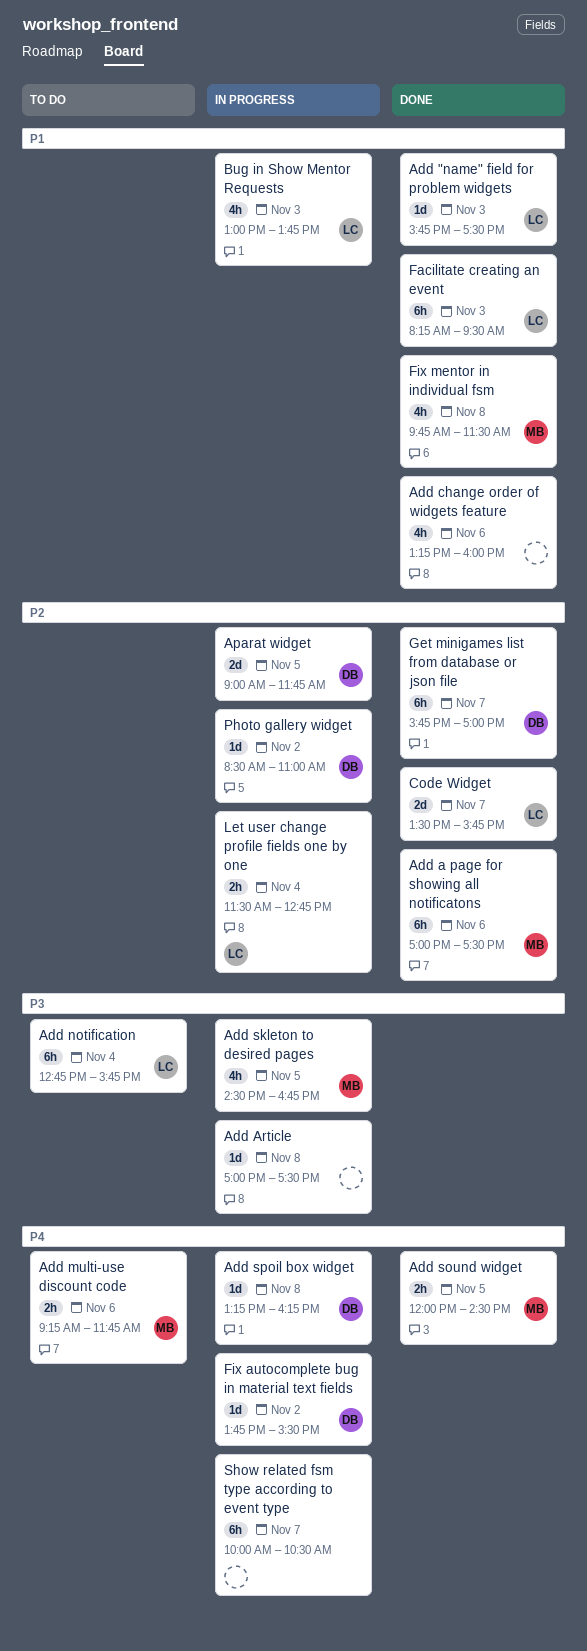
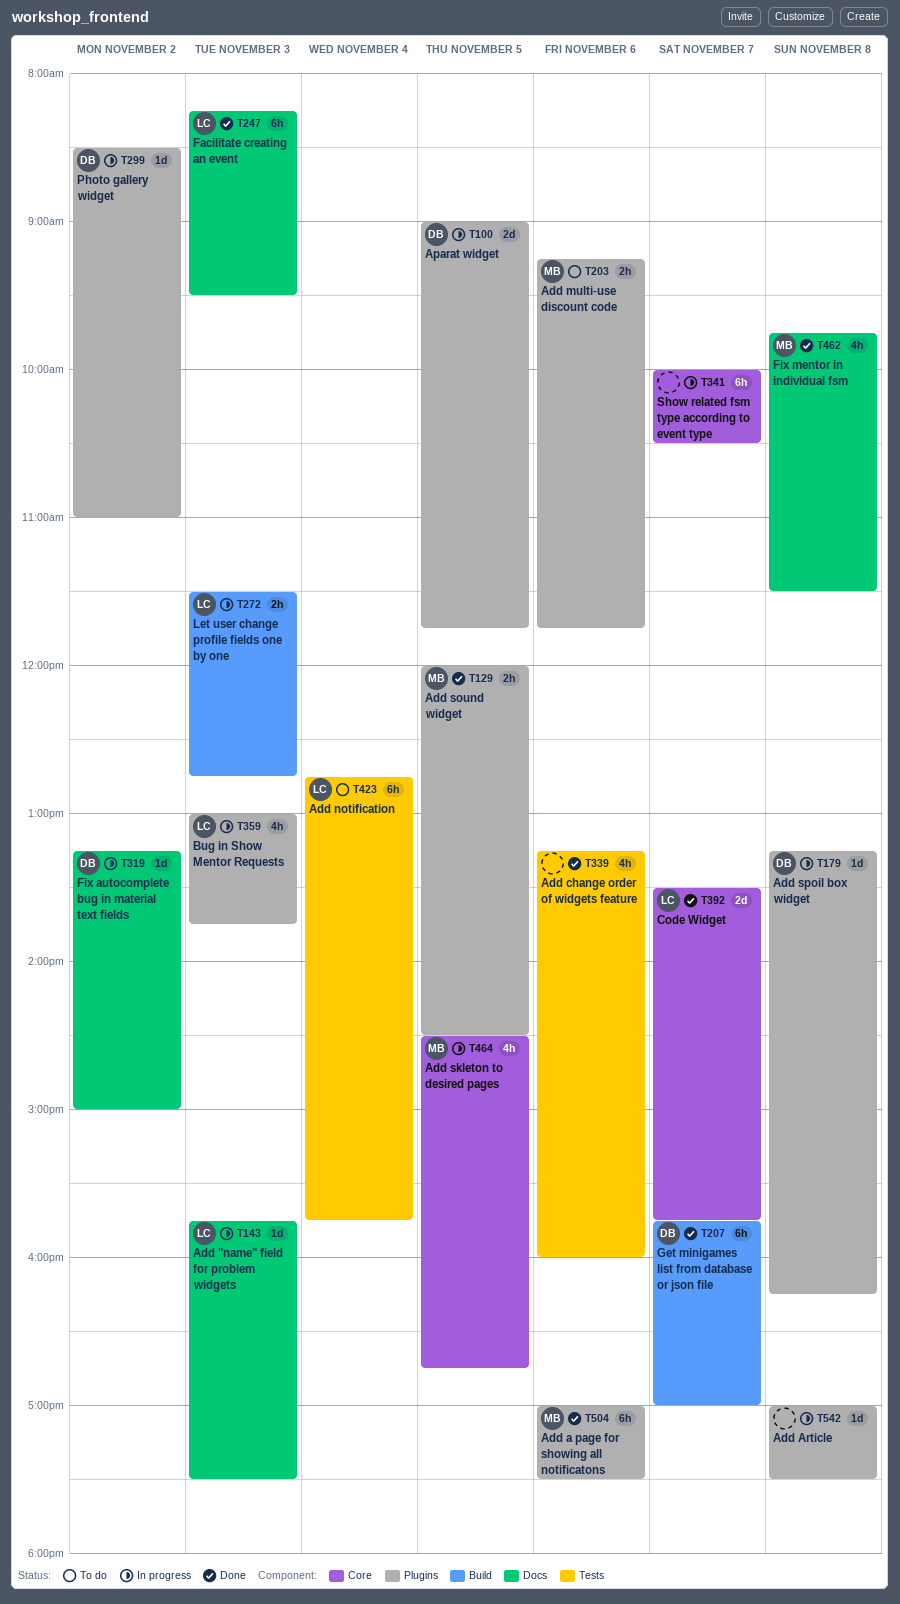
Add "name" field for problem widgets, status: Done -> In progress
Fix autocomplete bug in material text fields, begins: 13:45 -> 13:15
Fix autocomplete bug in material text fields, ends: 15:30 -> 15:00
Let user change profile fields one by one, day: Nov 4 -> Nov 3

